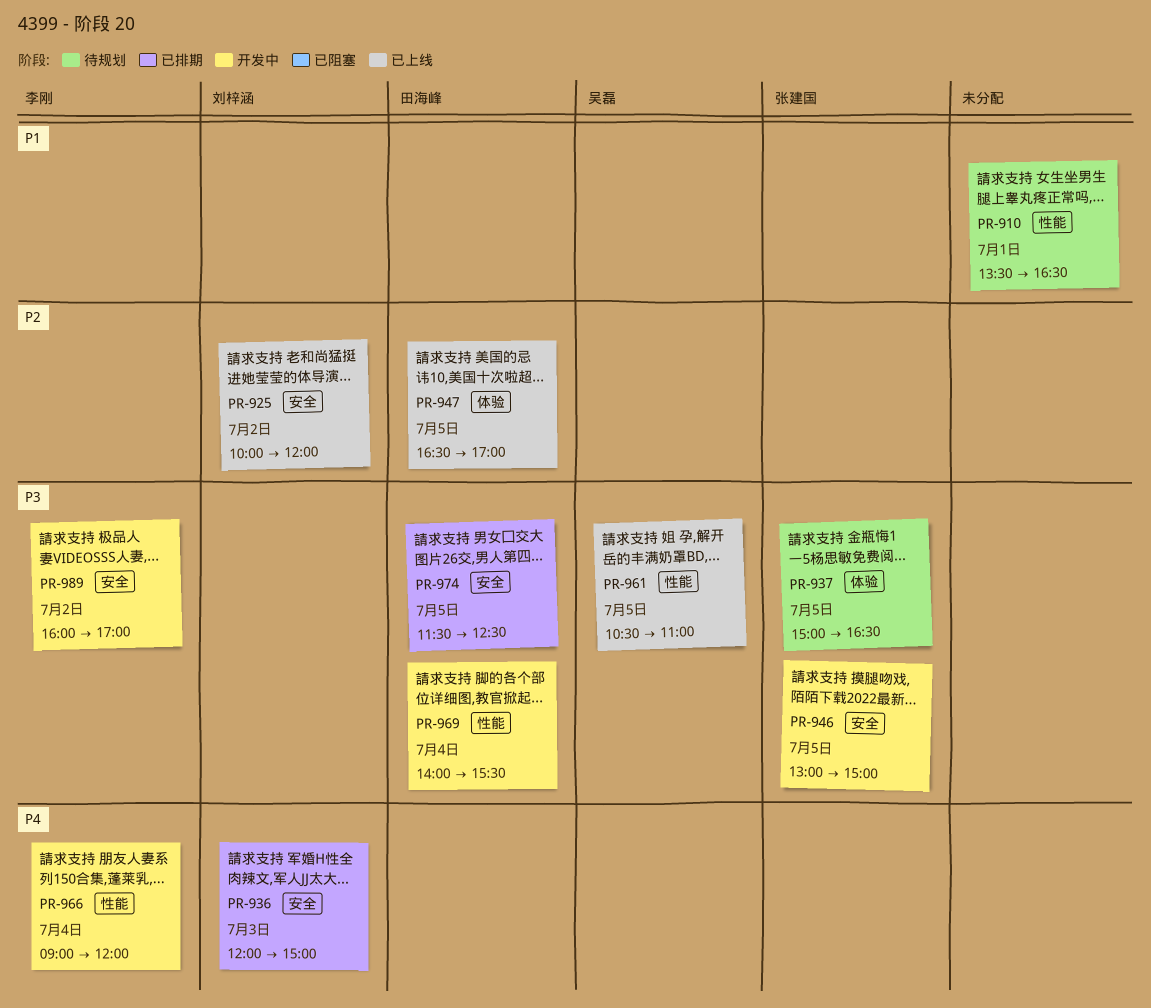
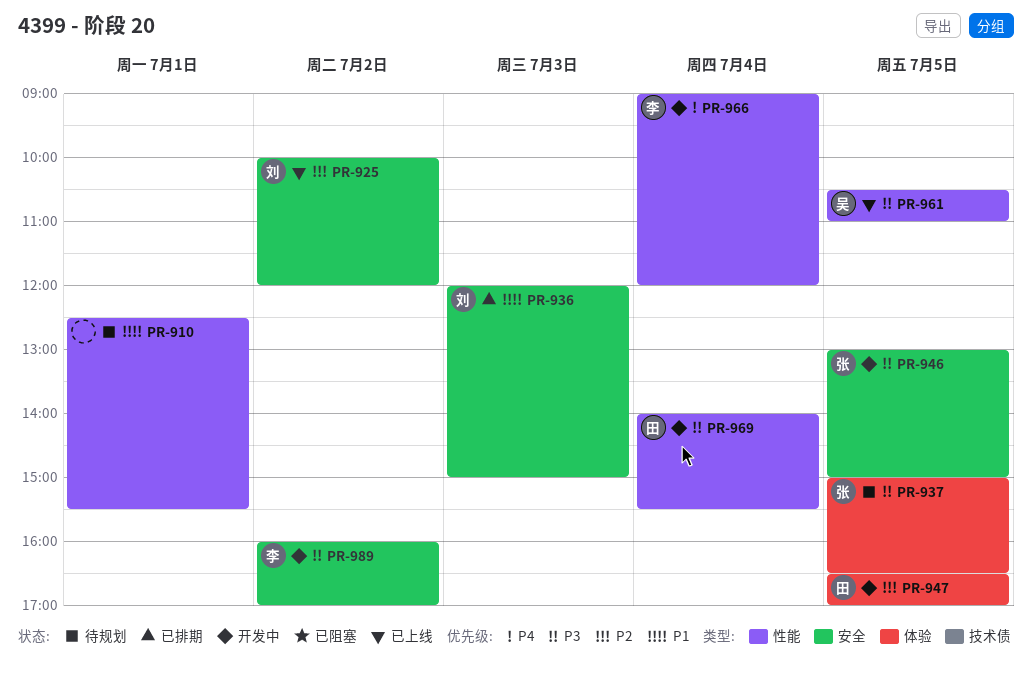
PR-910, begins: 13:30 -> 12:30
PR-910, ends: 16:30 -> 15:30
PR-936, priority: P4 -> P1
PR-947, status: 已上线 -> 开发中
PR-974: present -> none

